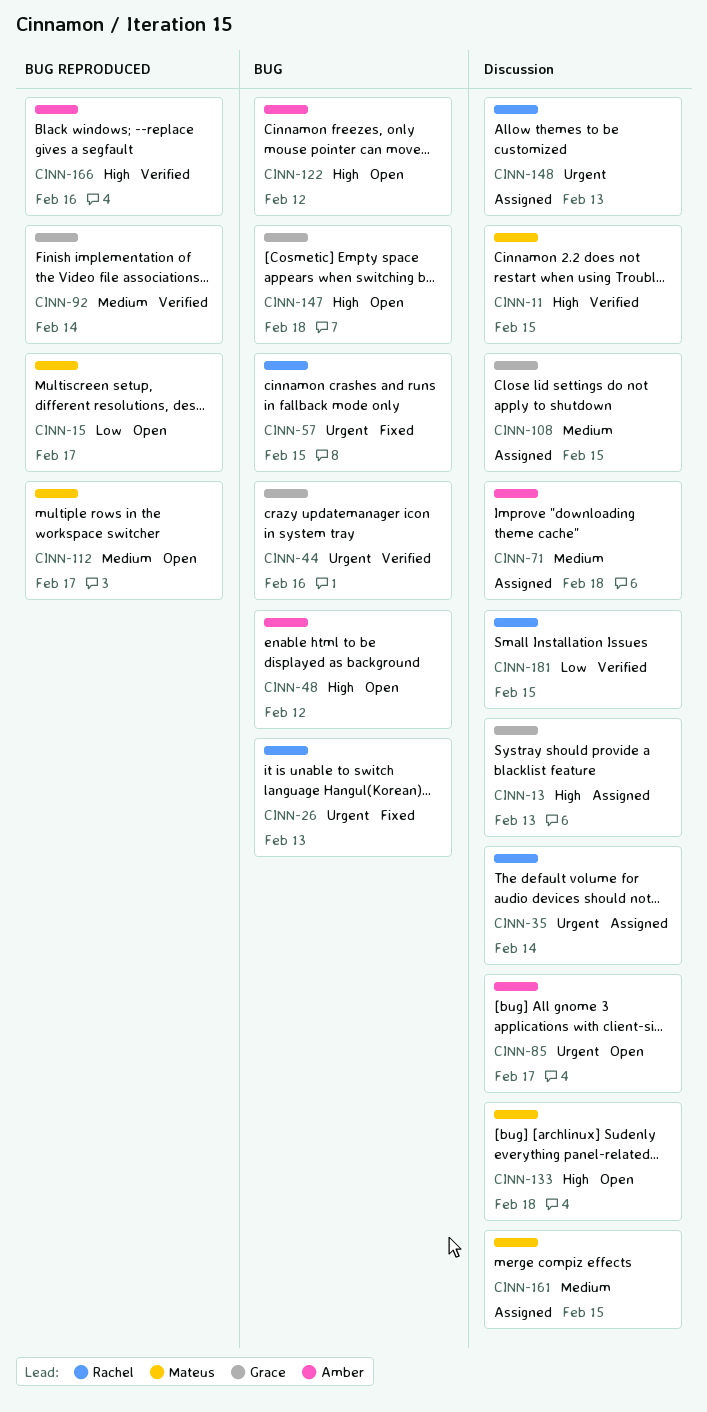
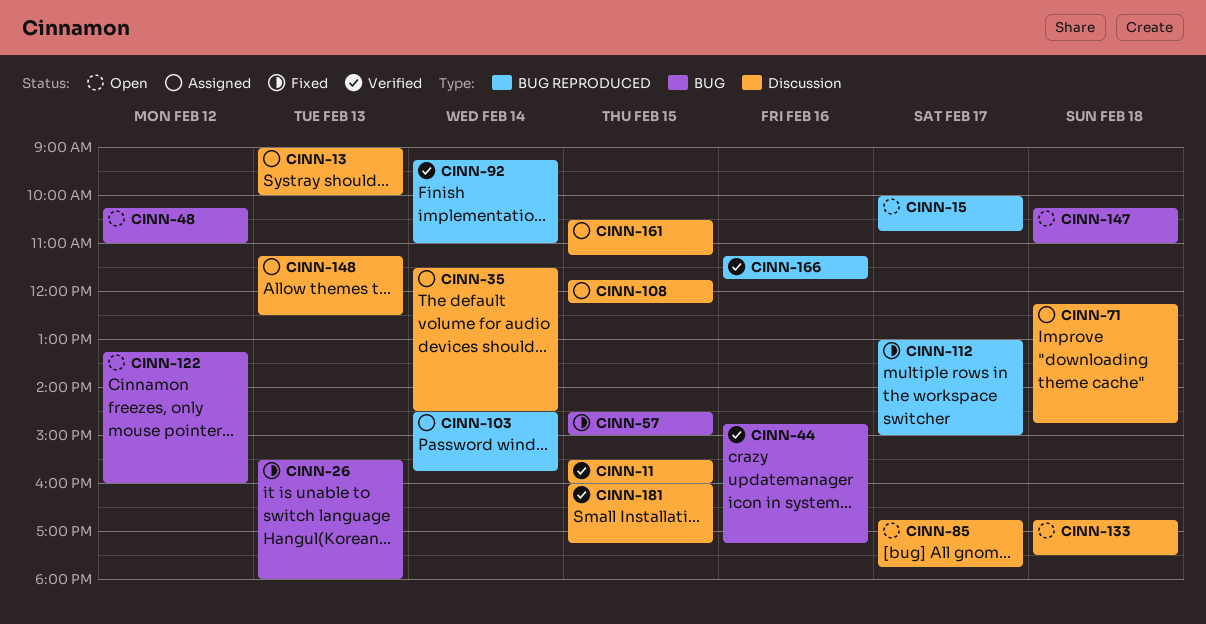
CINN-103: none -> present
CINN-112, status: Open -> Fixed

